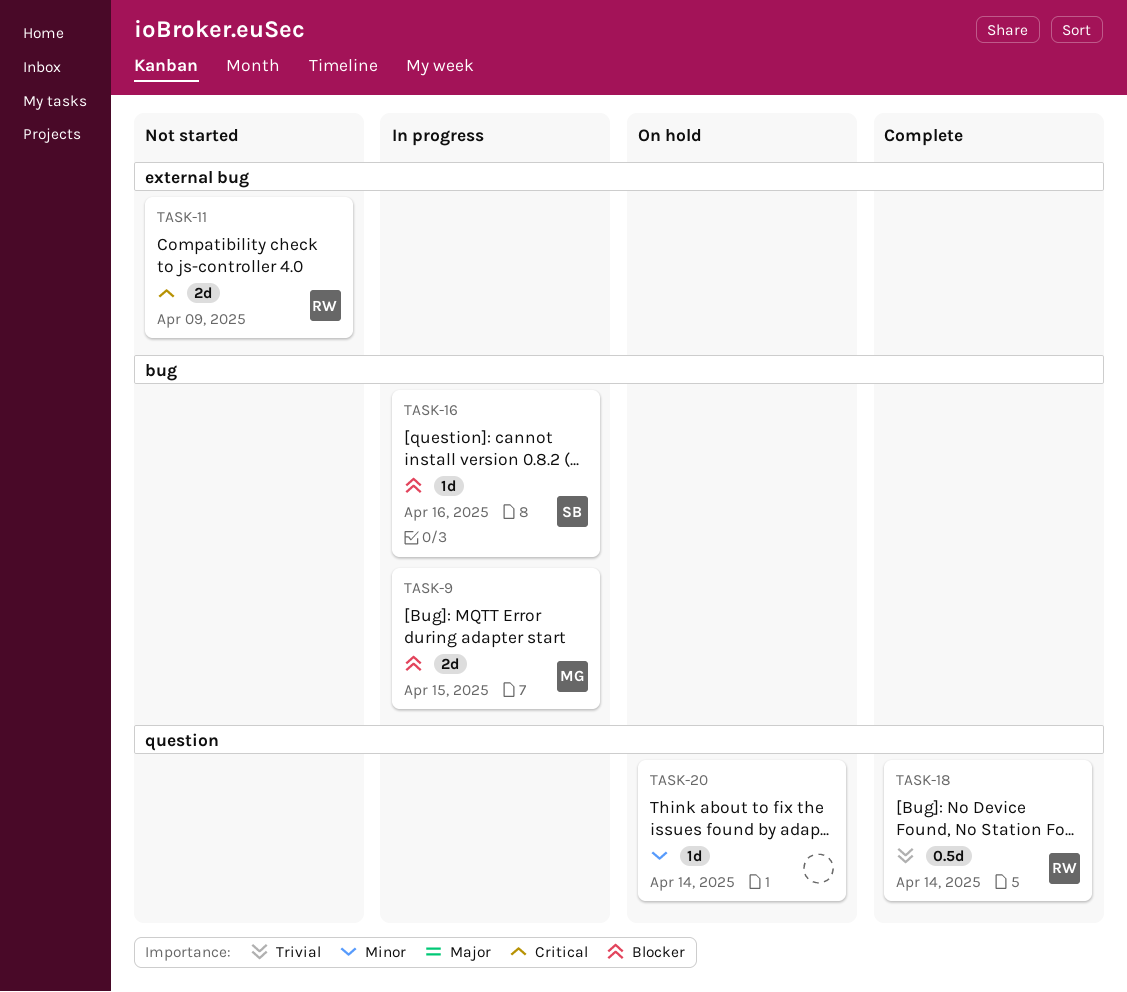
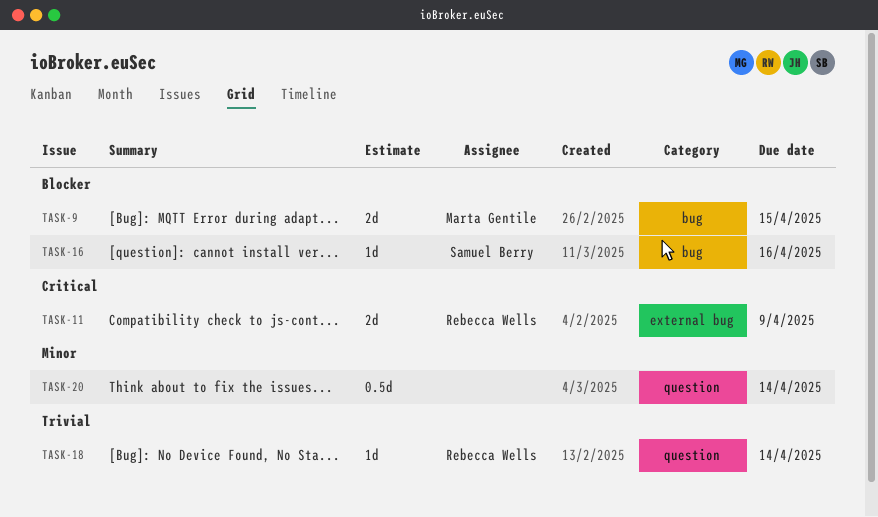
TASK-18, estimate: 0.5d -> 1d
TASK-20, estimate: 1d -> 0.5d

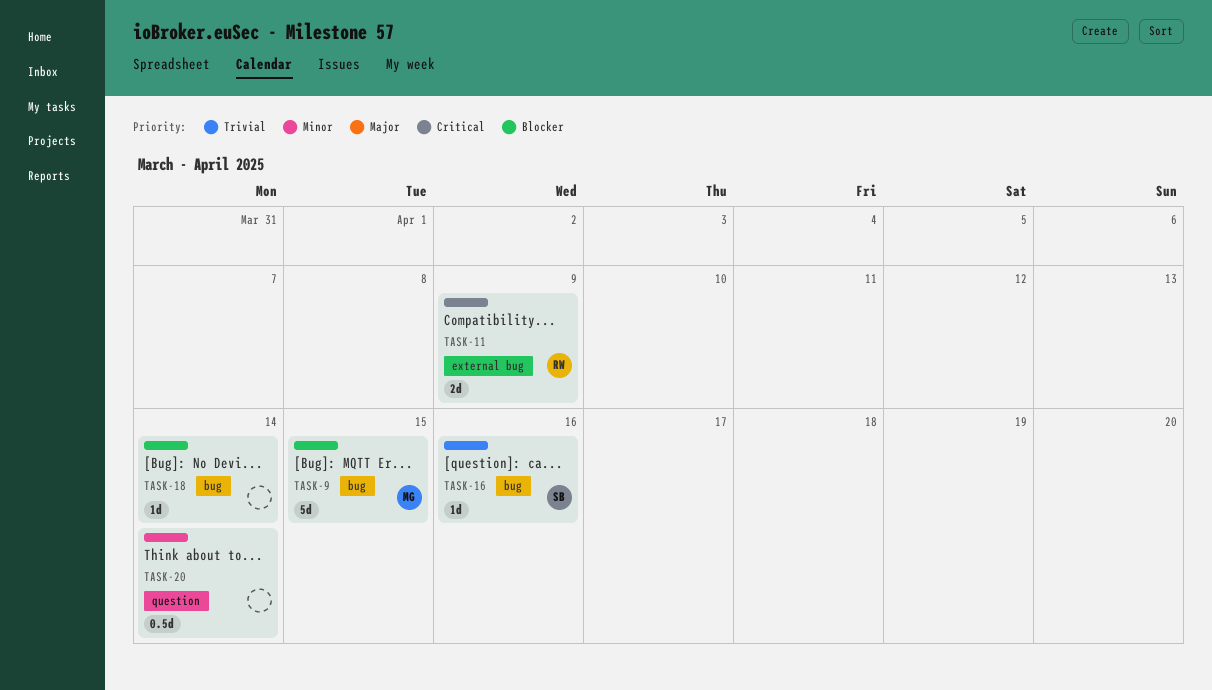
TASK-9, estimate: 2d -> 5d
TASK-16, priority: Blocker -> Trivial
TASK-18, owner: Rebecca Wells -> none
TASK-18, priority: Trivial -> Blocker
TASK-18, label: question -> bug

